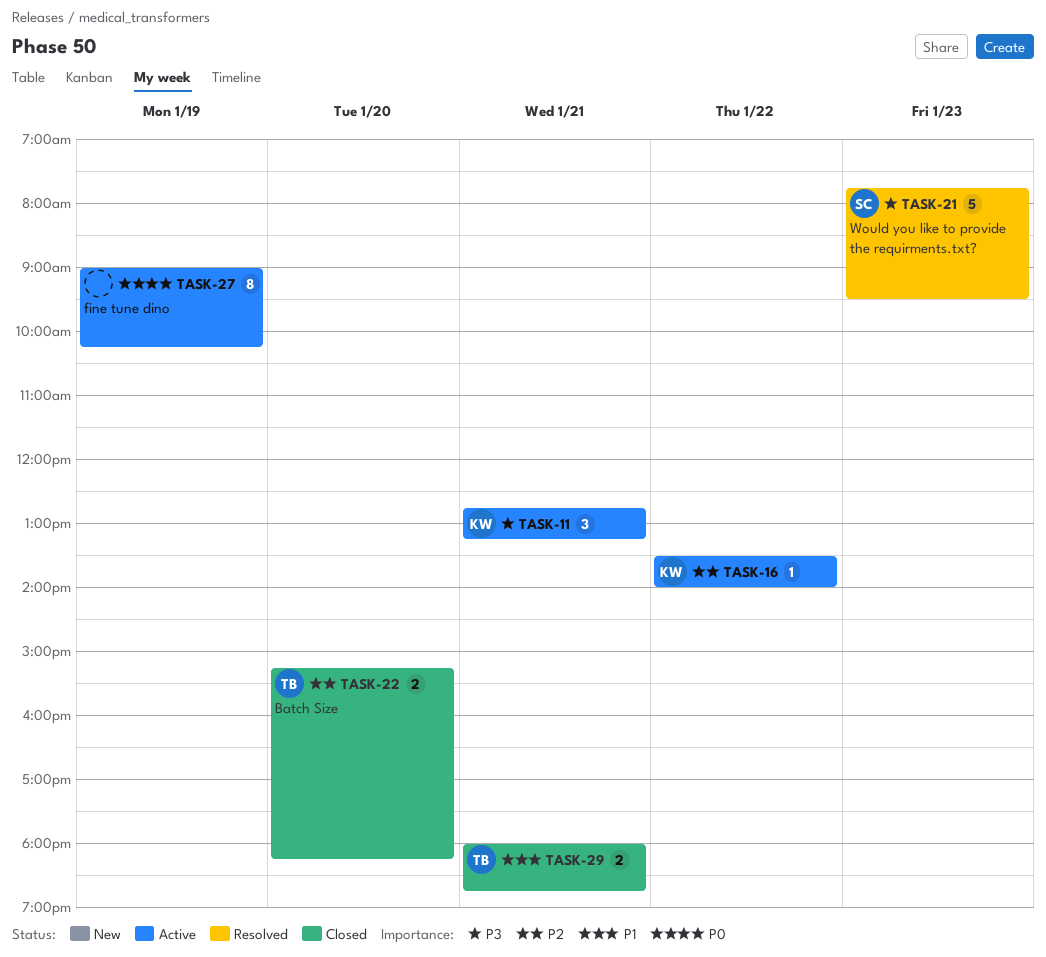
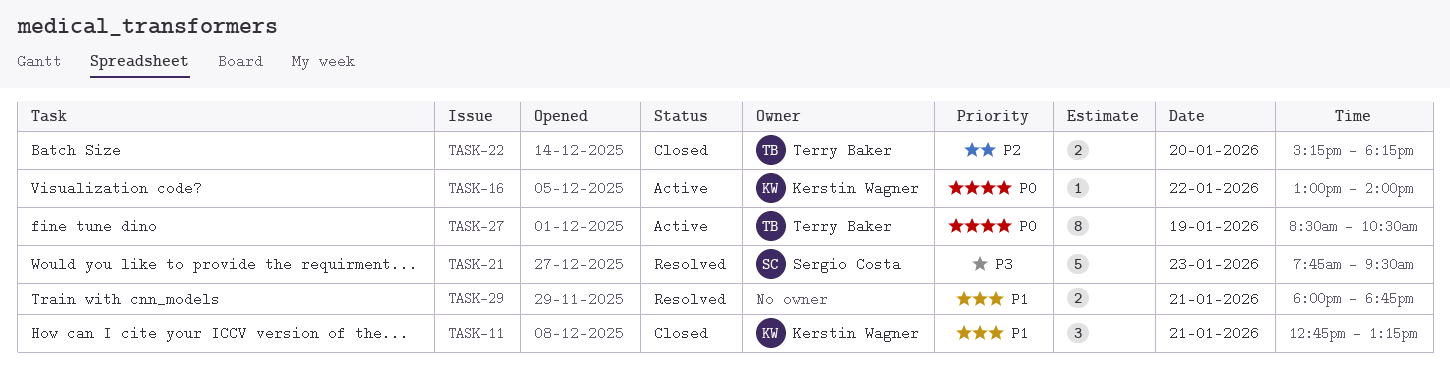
TASK-11, status: Active -> Closed
TASK-11, priority: P3 -> P1
TASK-16, priority: P2 -> P0
TASK-16, begins: 13:30 -> 13:00
TASK-27, owner: none -> Terry Baker
TASK-27, begins: 09:00 -> 08:30
TASK-27, ends: 10:15 -> 10:30
TASK-29, status: Closed -> Resolved
TASK-29, owner: Terry Baker -> none

